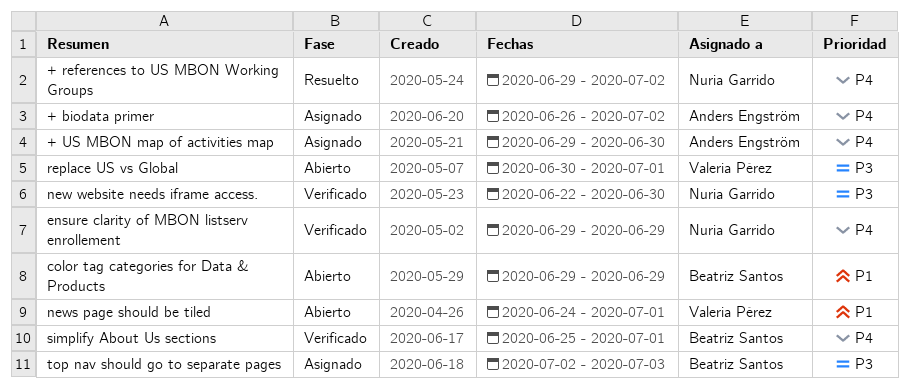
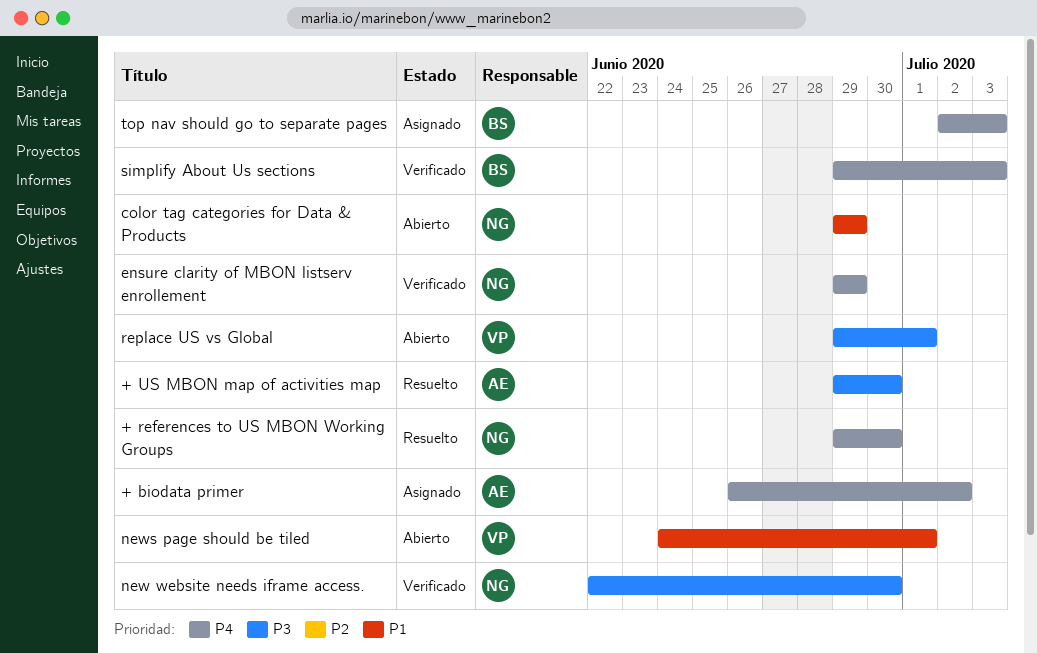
+ references to US MBON Working Groups, due: Jul 2 -> Jun 30
+ US MBON map of activities map, status: Asignado -> Resuelto
+ US MBON map of activities map, priority: P4 -> P3
color tag categories for Data & Products, owner: Beatriz Santos -> Nuria Garrido
replace US vs Global, start: Jun 30 -> Jun 29
simplify About Us sections, start: Jun 25 -> Jun 29
simplify About Us sections, due: Jul 1 -> Jul 3
top nav should go to separate pages, priority: P3 -> P4

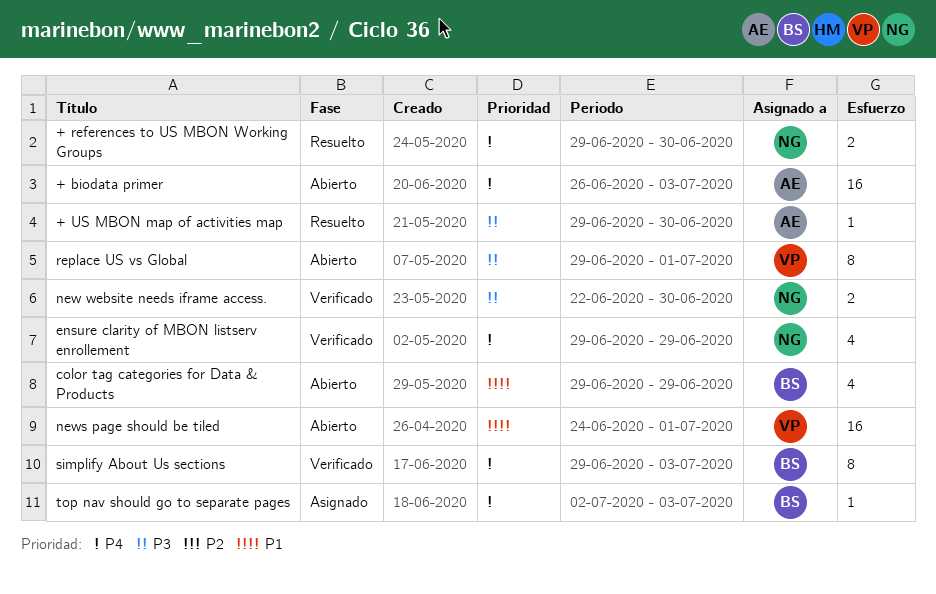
+ biodata primer, status: Asignado -> Abierto
+ biodata primer, due: Jul 2 -> Jul 3
color tag categories for Data & Products, owner: NG -> BS

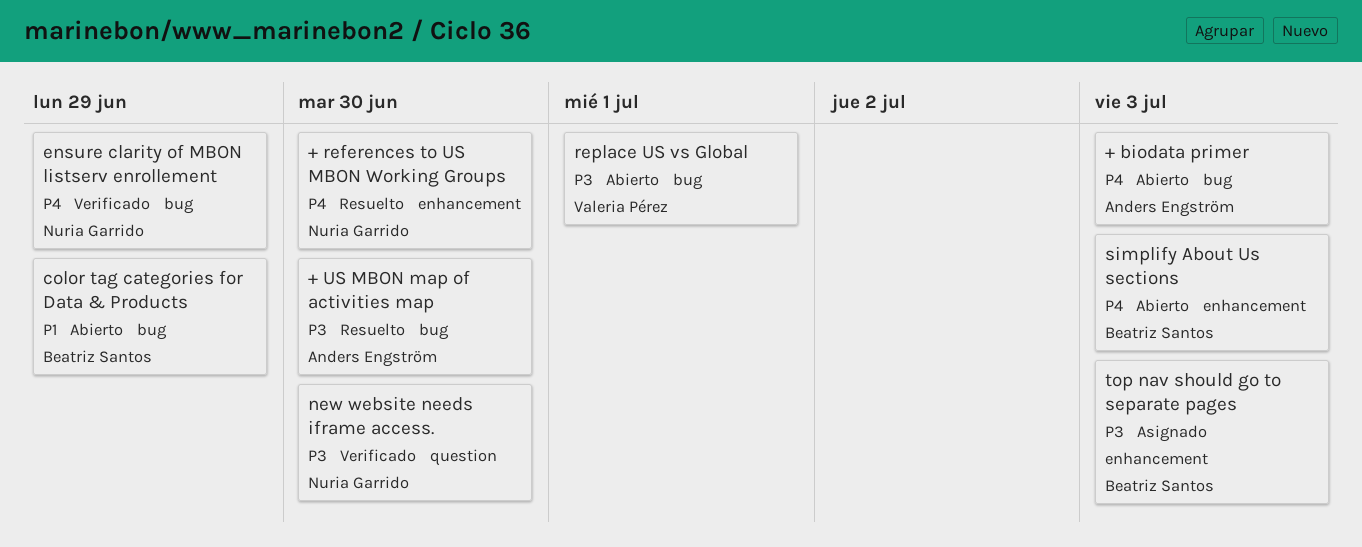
news page should be tiled: present -> none
simplify About Us sections, status: Verificado -> Abierto
top nav should go to separate pages, priority: P4 -> P3

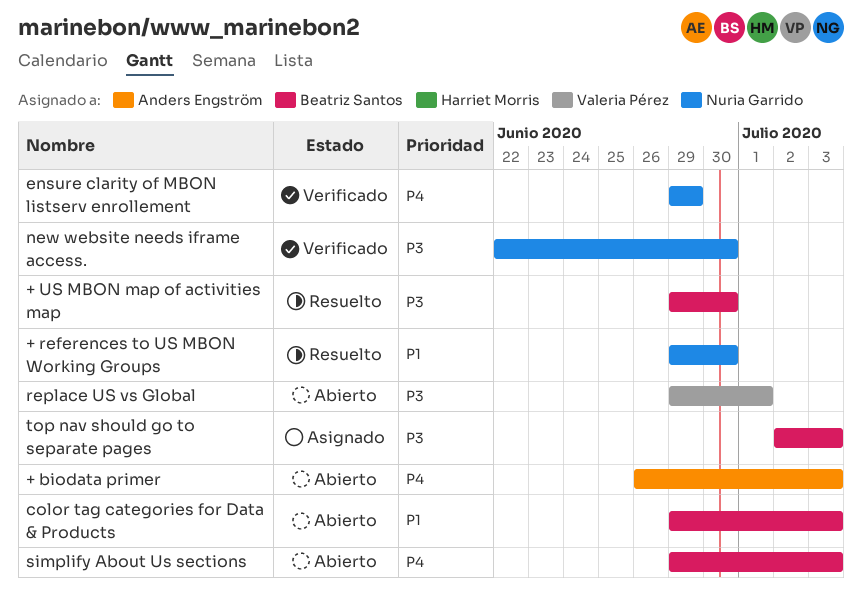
+ references to US MBON Working Groups, priority: P4 -> P1
+ US MBON map of activities map, owner: Anders Engström -> Beatriz Santos
color tag categories for Data & Products, due: Jun 29 -> Jul 3

